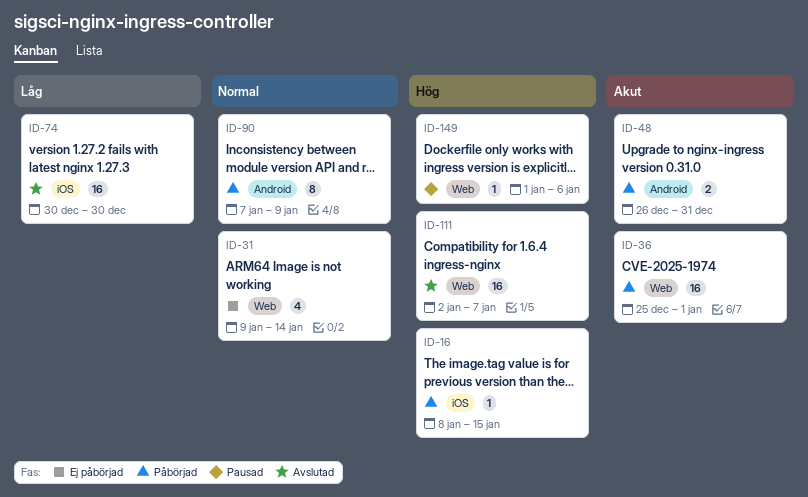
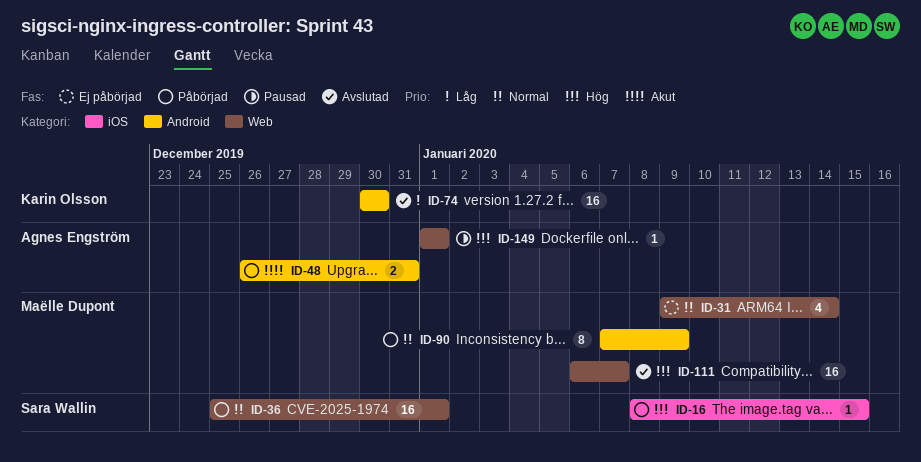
ID-36, priority: Akut -> Normal
ID-74, label: iOS -> Android
ID-111, start: Jan 2 -> Jan 6
ID-149, due: Jan 6 -> Jan 1

